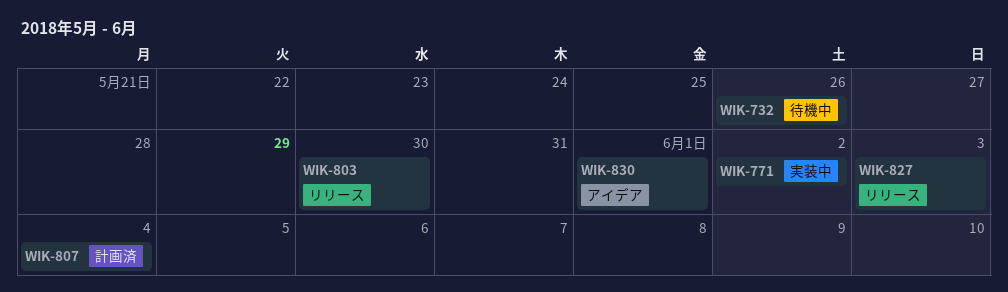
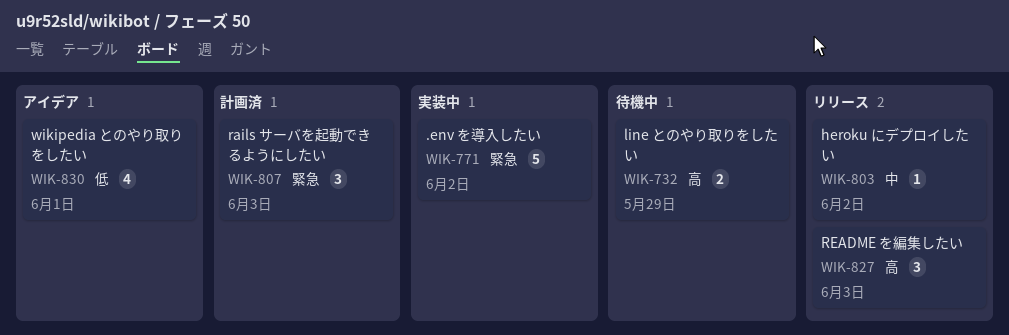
WIK-732, due: May 26 -> May 29
WIK-803, due: May 30 -> Jun 2
WIK-807, due: Jun 4 -> Jun 3

